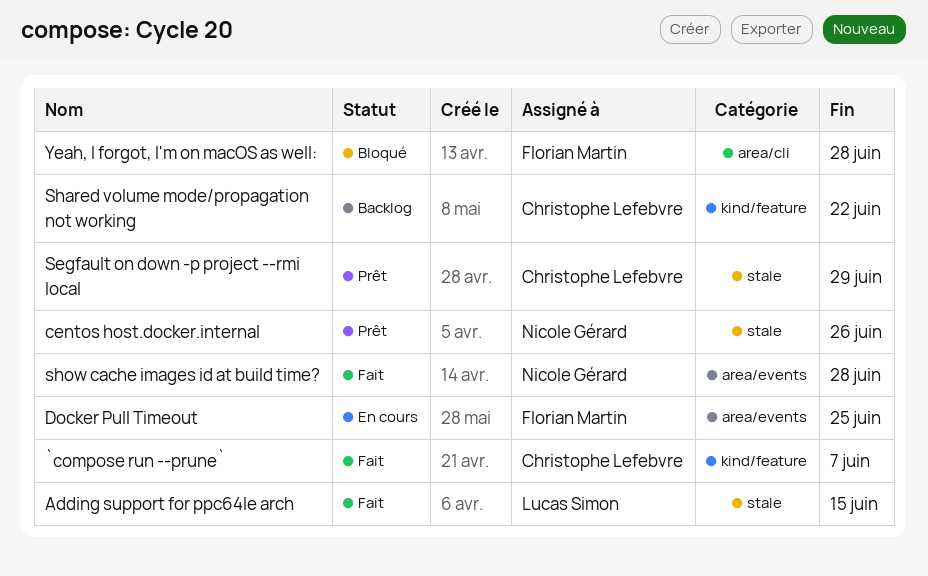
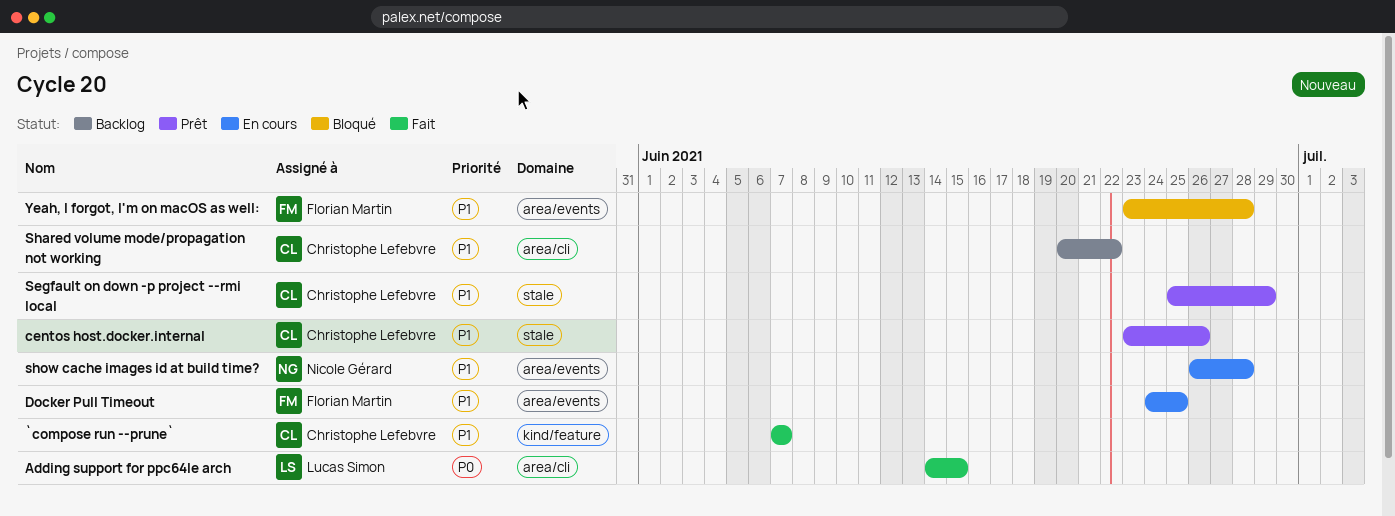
Adding support for ppc64le arch, label: stale -> area/cli
centos host.docker.internal, owner: Nicole Gérard -> Christophe Lefebvre
Shared volume mode/propagation not working, label: kind/feature -> area/cli
show cache images id at build time?, status: Fait -> En cours
Yeah, I forgot, I'm on macOS as well:, label: area/cli -> area/events

